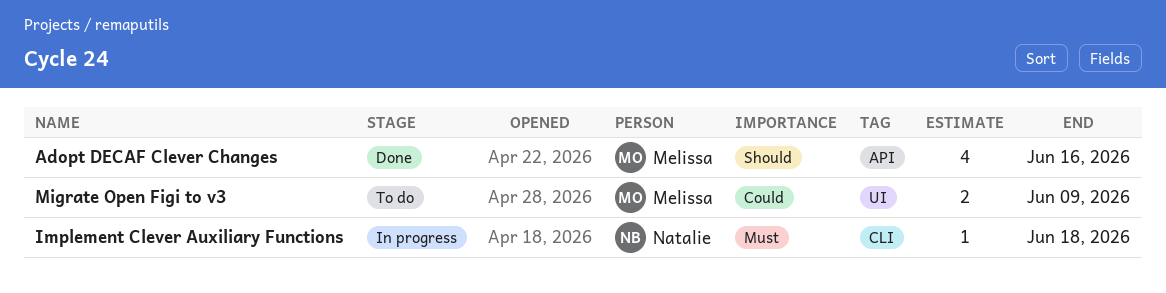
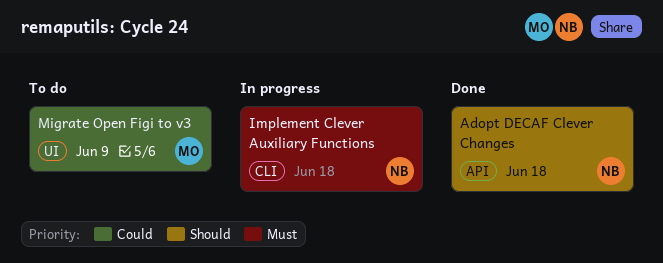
Adopt DECAF Clever Changes, owner: Melissa -> Natalie
Adopt DECAF Clever Changes, due: Jun 16 -> Jun 18

